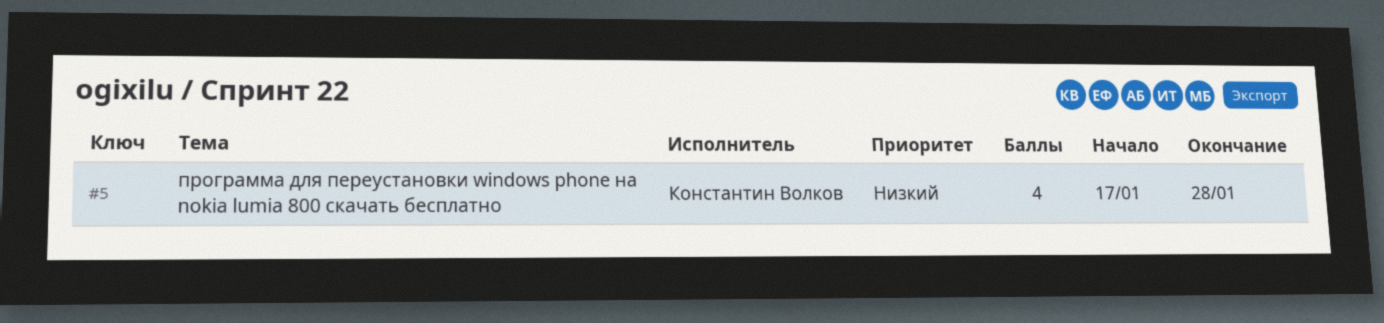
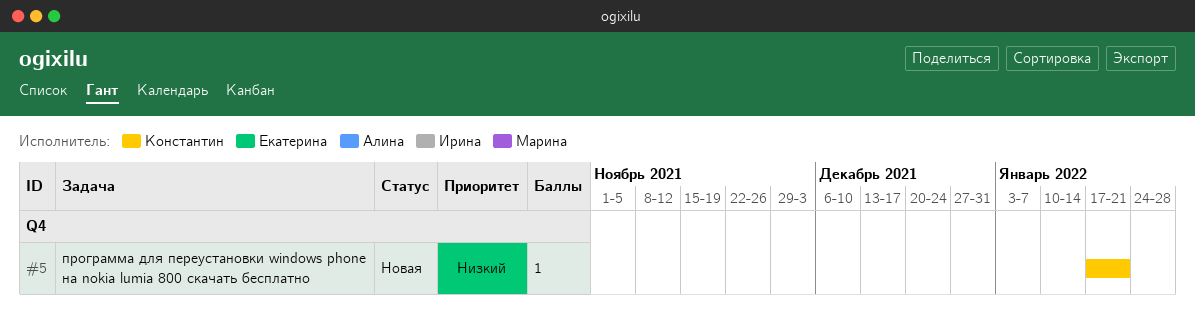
#5, estimate: 4 -> 1
#5, due: Jan 28 -> Jan 21

